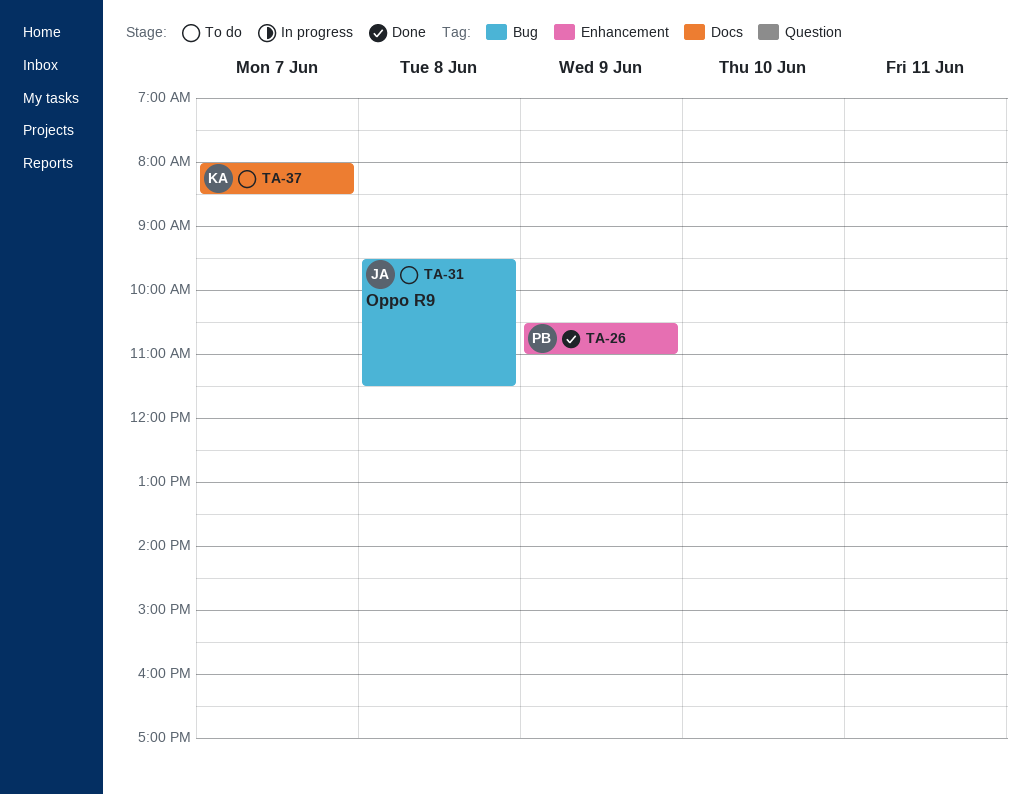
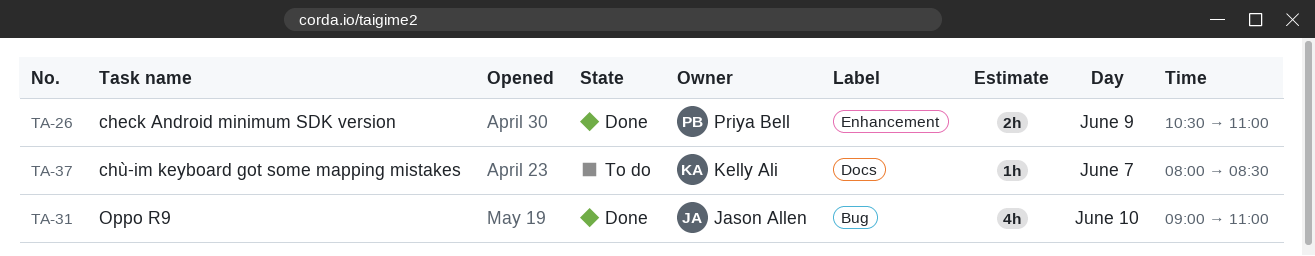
TA-31, status: To do -> Done
TA-31, day: Jun 8 -> Jun 10
TA-31, begins: 09:30 -> 09:00
TA-31, ends: 11:30 -> 11:00

